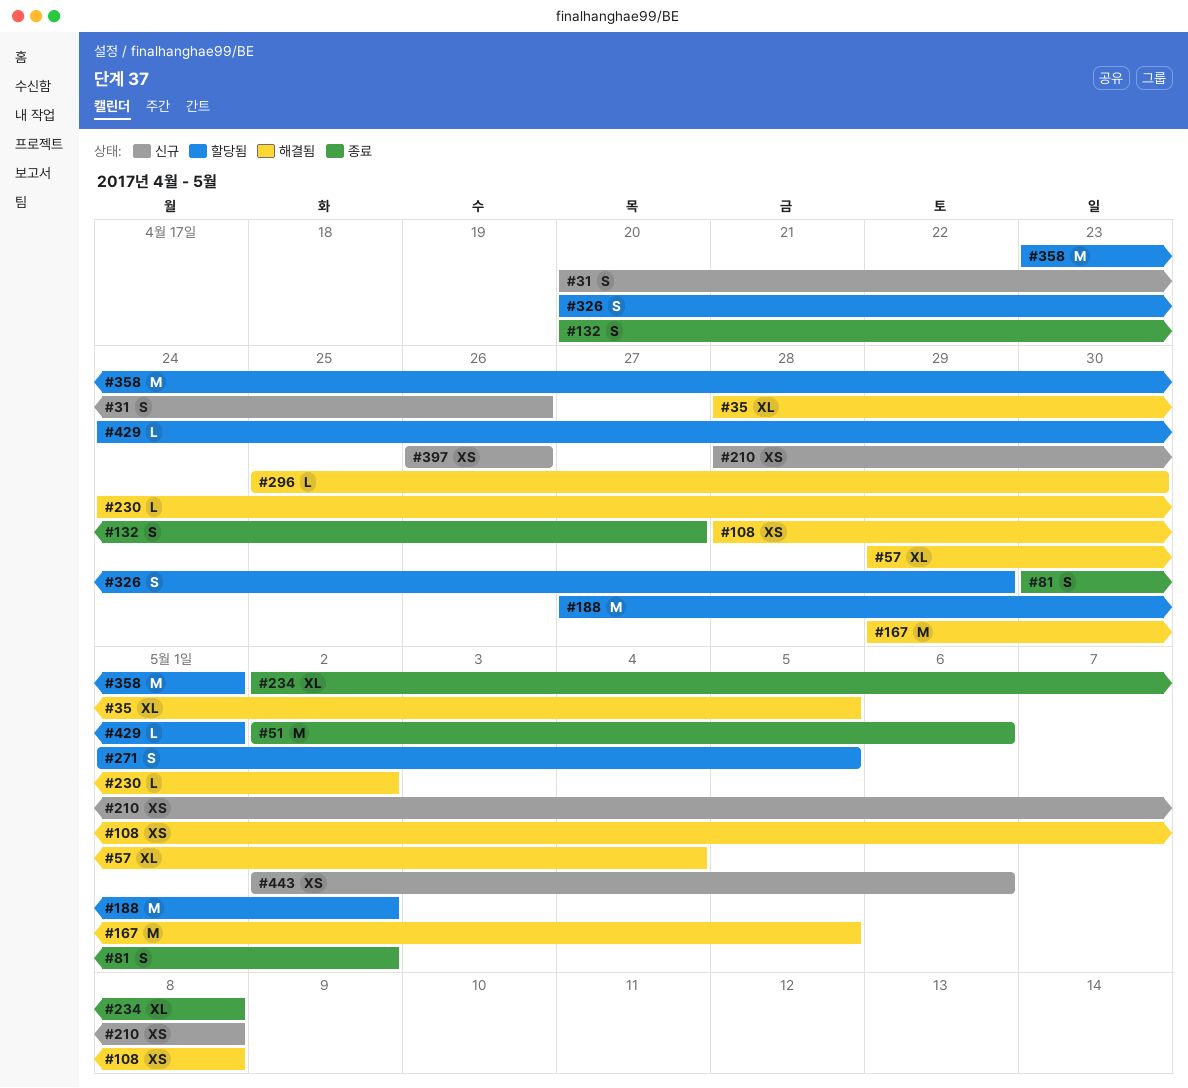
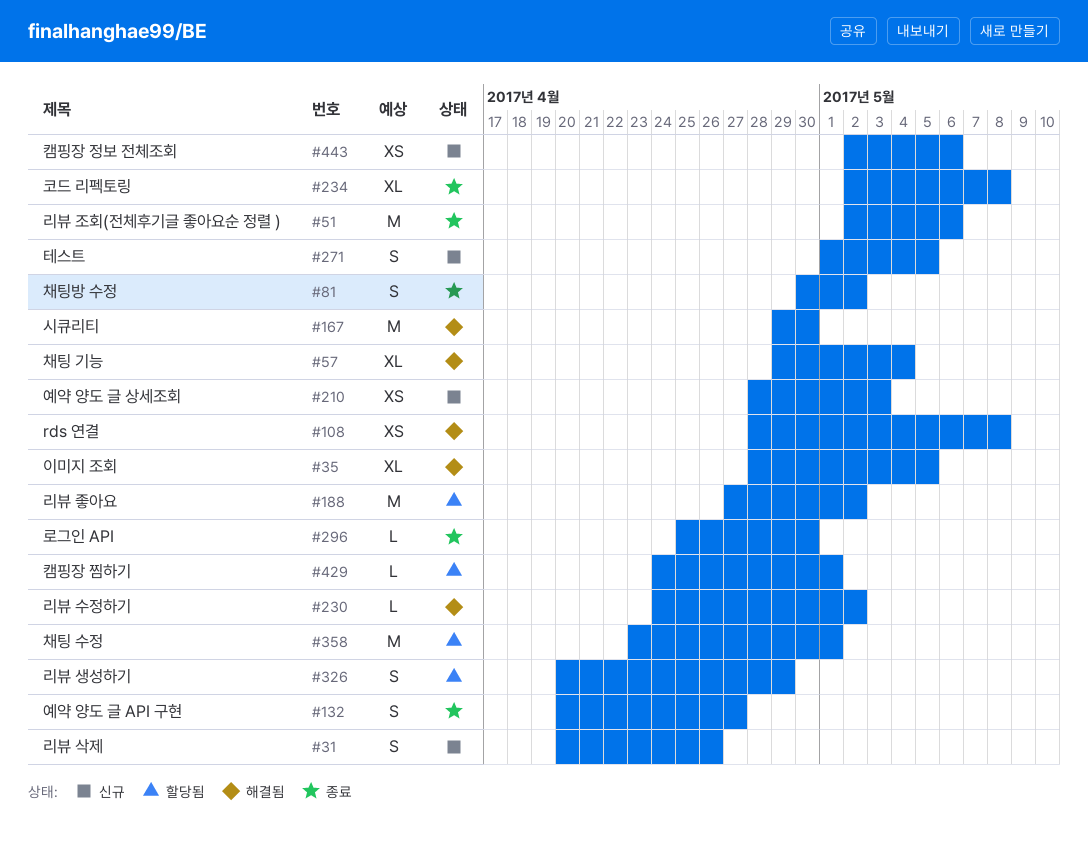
#167, due: May 5 -> Apr 30
#210, due: May 8 -> May 3
#271, status: 할당됨 -> 신규
#296, status: 해결됨 -> 종료
#397: present -> none

